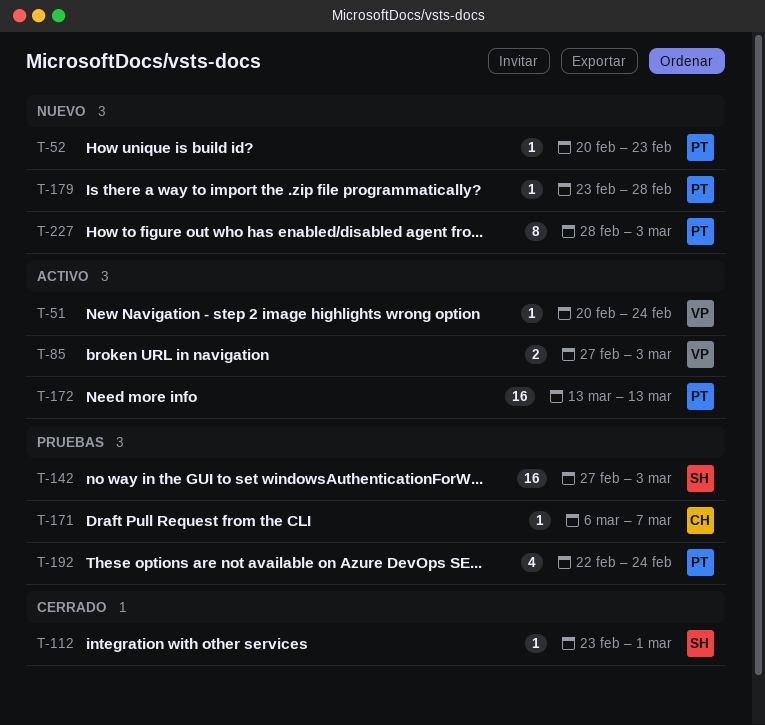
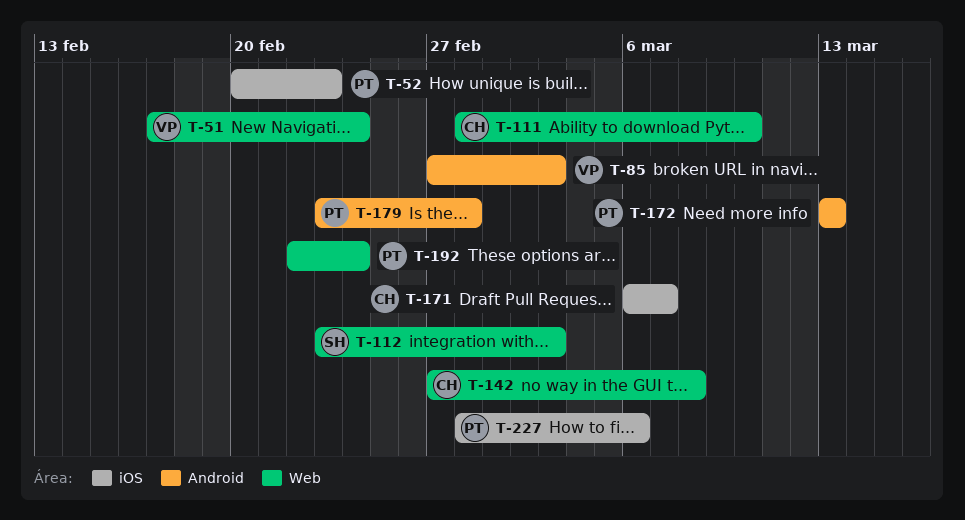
T-51, start: Feb 20 -> Feb 17
T-111: none -> present
T-112, due: Mar 1 -> Mar 3
T-142, owner: SH -> CH
T-142, due: Mar 3 -> Mar 8
T-227, due: Mar 3 -> Mar 6

